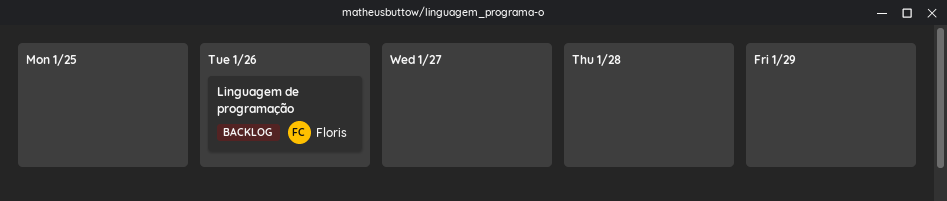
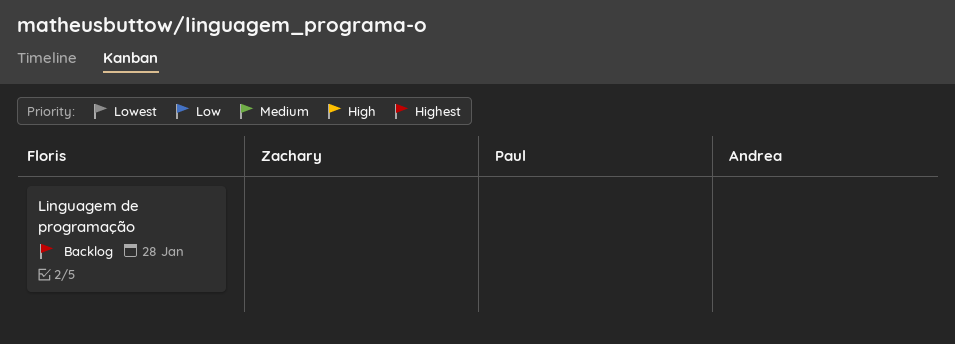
Linguagem de programação, due: Jan 26 -> Jan 28

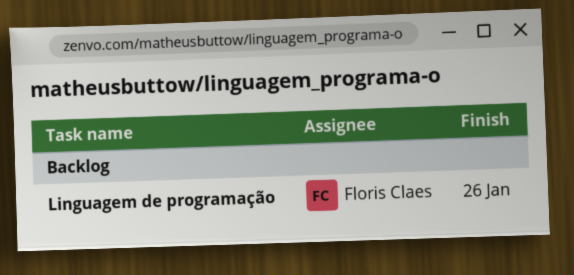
Linguagem de programação, due: Jan 28 -> Jan 26

